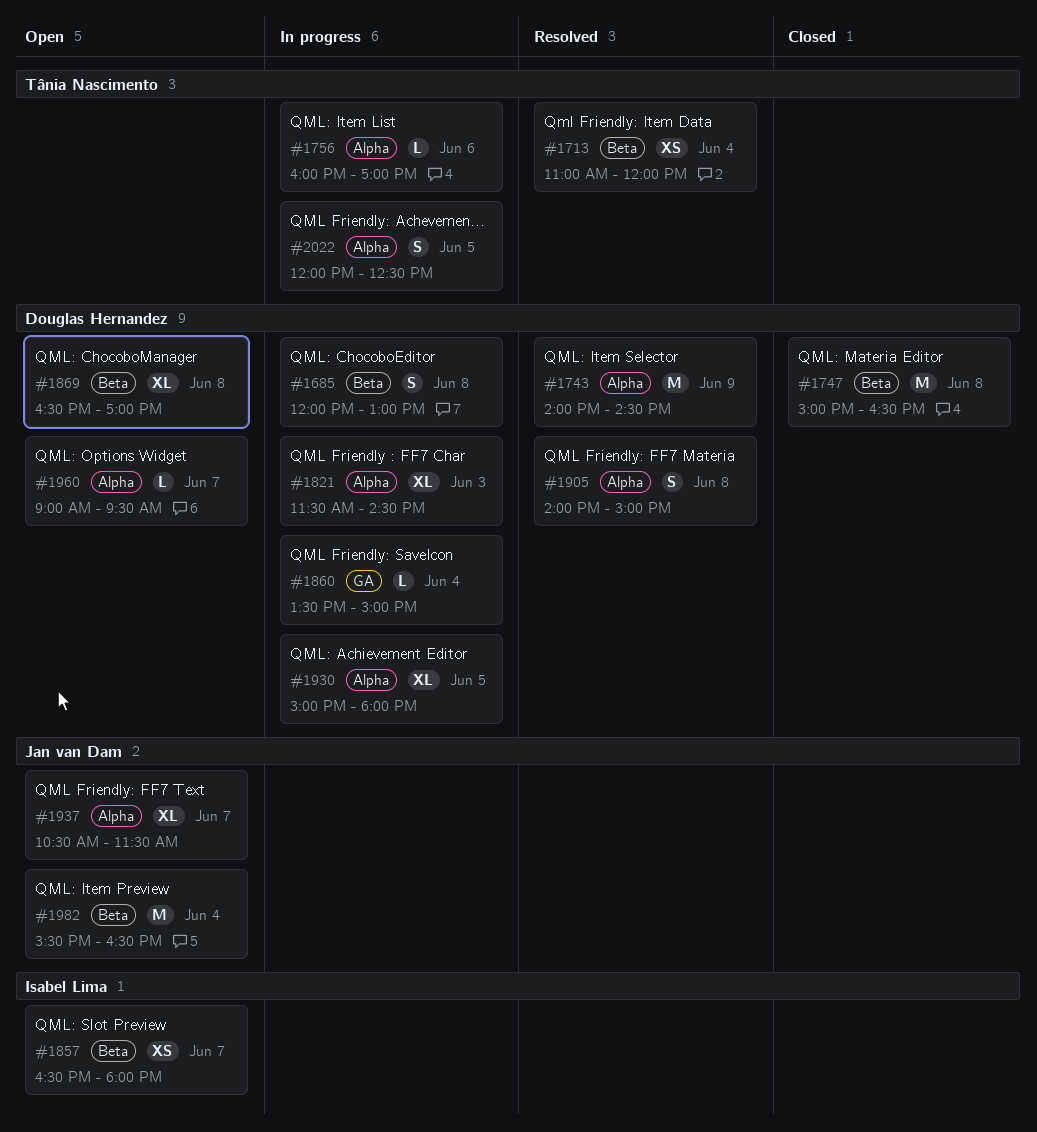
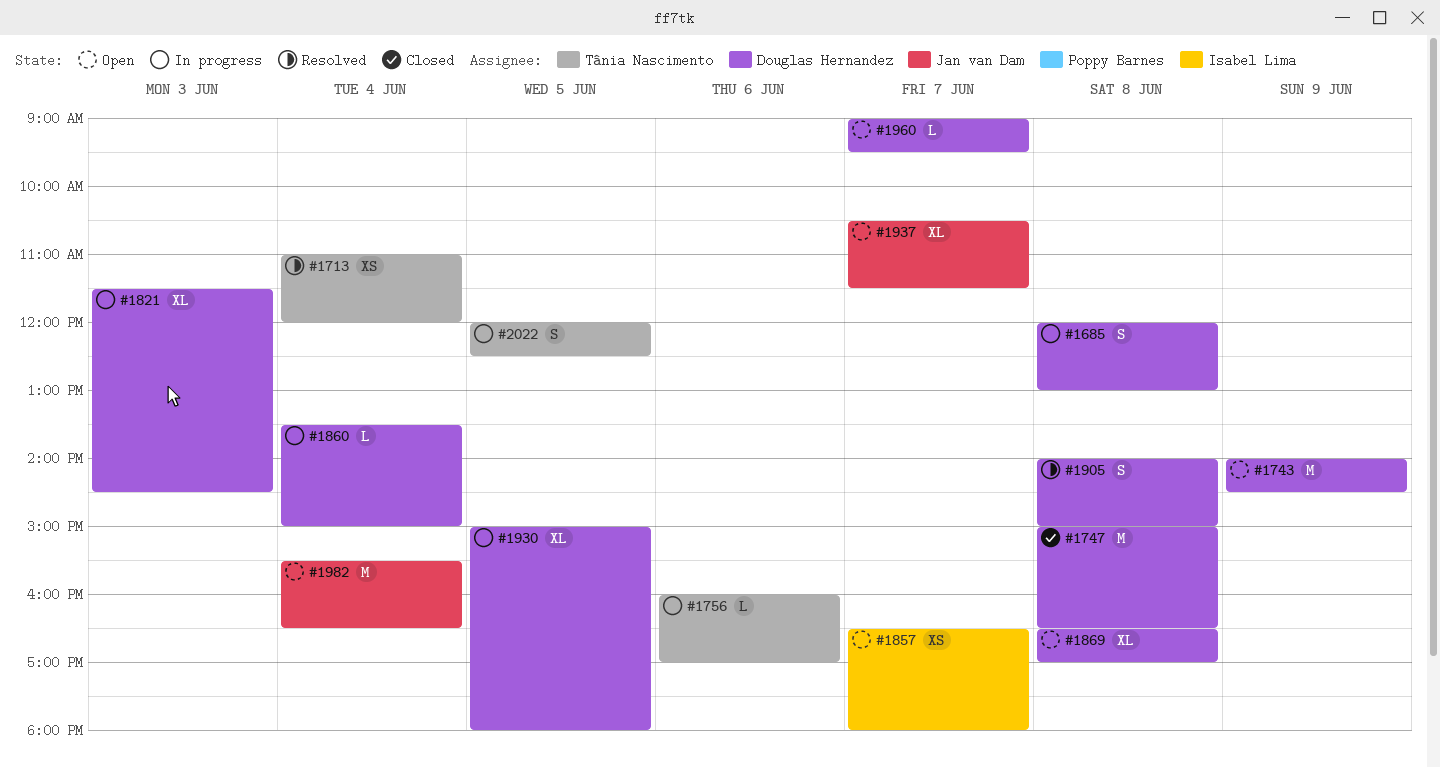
#1743, status: Resolved -> Open

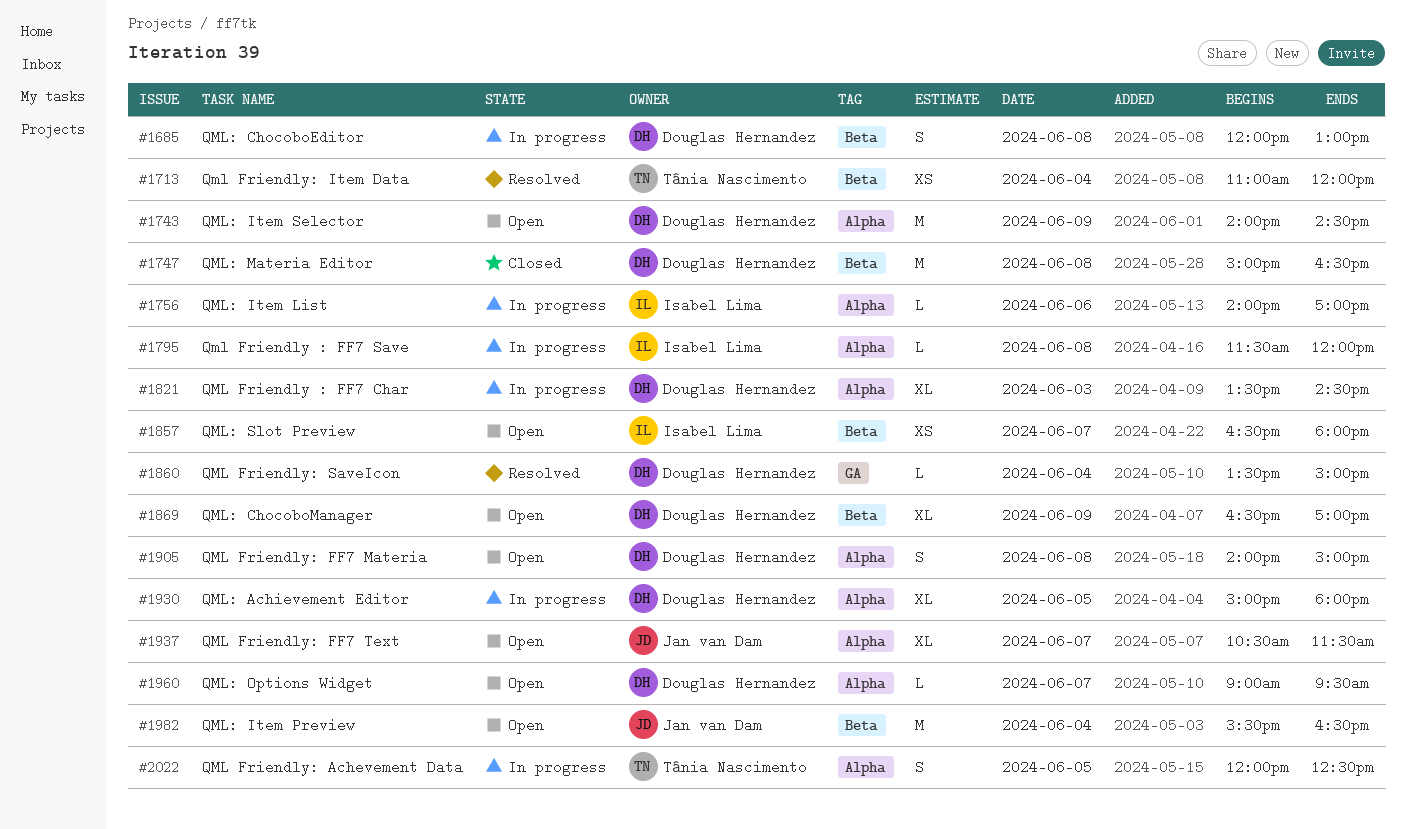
#1756, owner: Tânia Nascimento -> Isabel Lima
#1756, begins: 16:00 -> 14:00
#1795: none -> present
#1821, begins: 11:30 -> 13:30
#1860, status: In progress -> Resolved
#1869, day: Jun 8 -> Jun 9
#1905, status: Resolved -> Open

